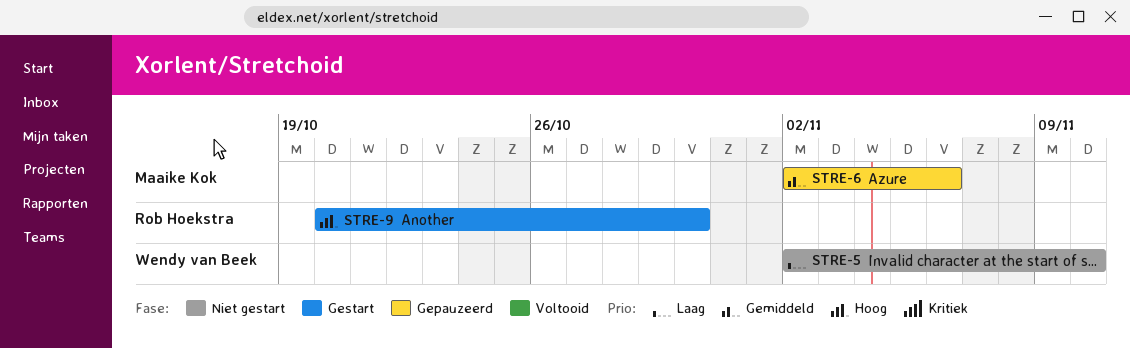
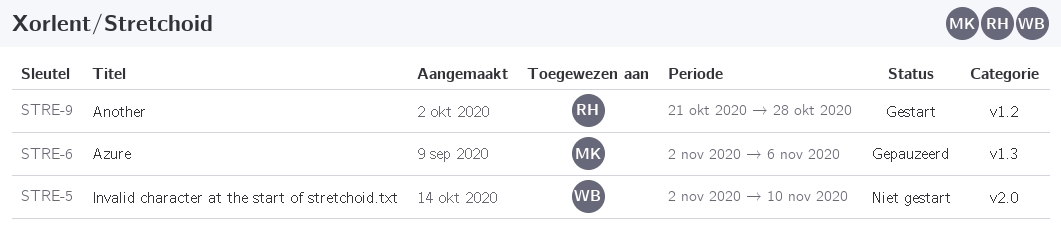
STRE-9, start: Oct 20 -> Oct 21
STRE-9, due: Oct 30 -> Oct 28

